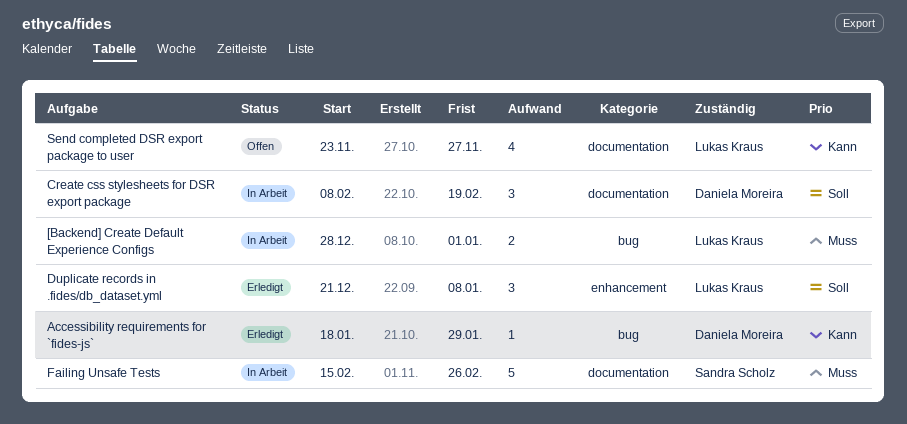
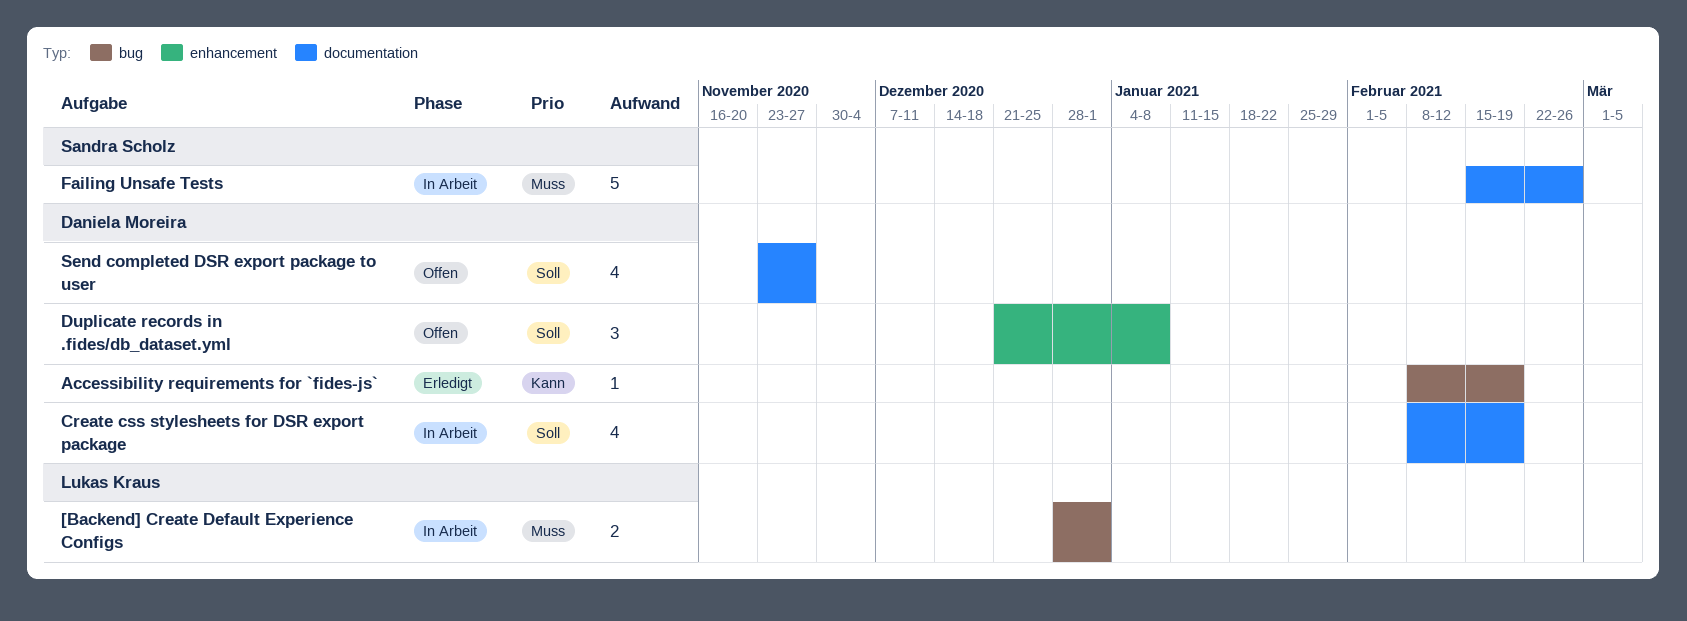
Accessibility requirements for `fides-js`, start: Jan 18 -> Feb 8
Accessibility requirements for `fides-js`, due: Jan 29 -> Feb 19
Create css stylesheets for DSR export package, estimate: 3 -> 4
Duplicate records in .fides/db_dataset.yml, status: Erledigt -> Offen
Duplicate records in .fides/db_dataset.yml, owner: Lukas Kraus -> Daniela Moreira
Send completed DSR export package to user, owner: Lukas Kraus -> Daniela Moreira
Send completed DSR export package to user, priority: Kann -> Soll

